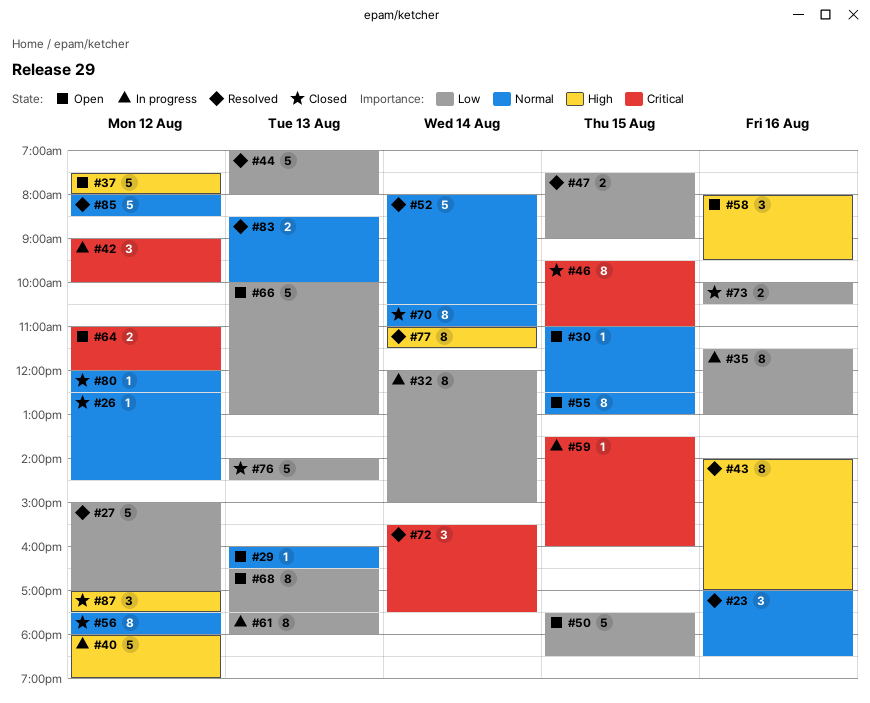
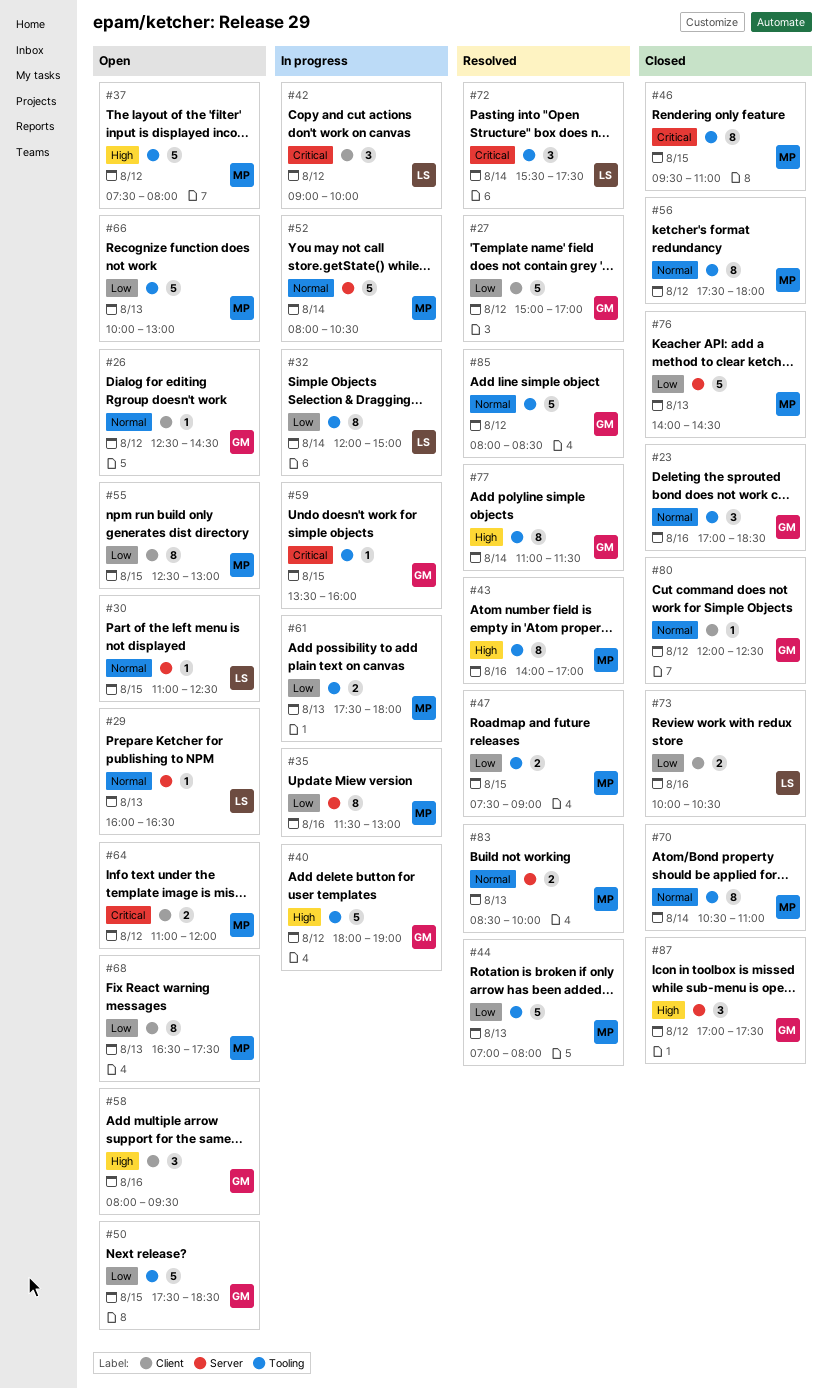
#23, status: Resolved -> Closed
#26, status: Closed -> Open
#52, status: Resolved -> In progress
#55, priority: Normal -> Low
#61, estimate: 8 -> 2

